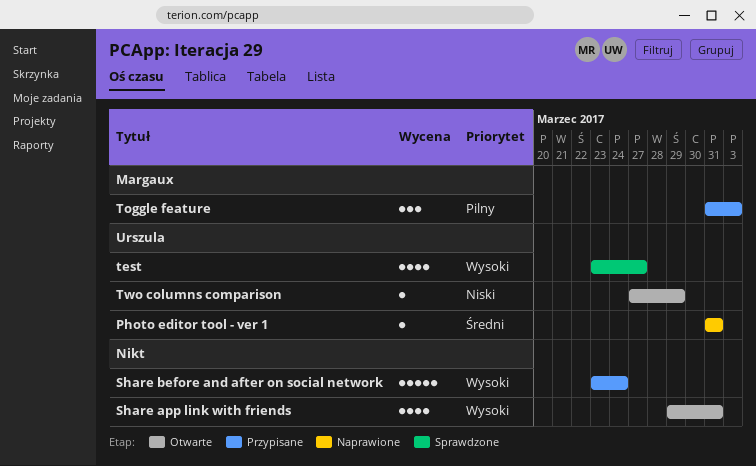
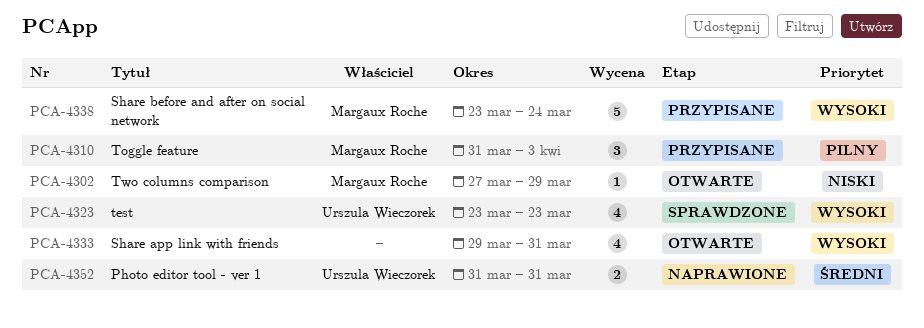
Photo editor tool - ver 1, estimate: 1 -> 2
Share before and after on social network, owner: none -> Margaux Roche
test, due: Mar 27 -> Mar 23
Two columns comparison, owner: Urszula Wieczorek -> Margaux Roche

